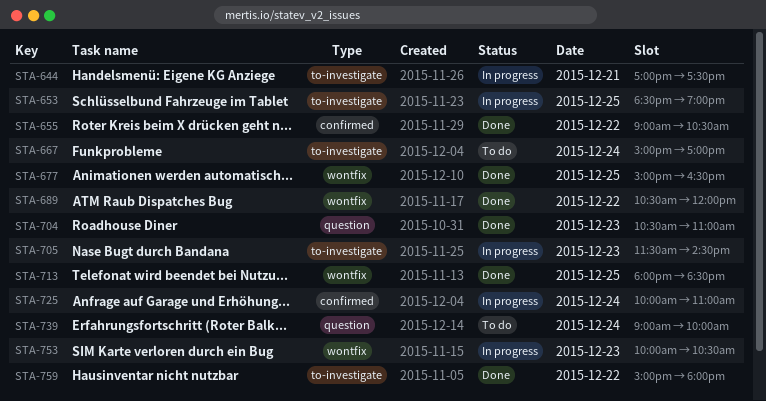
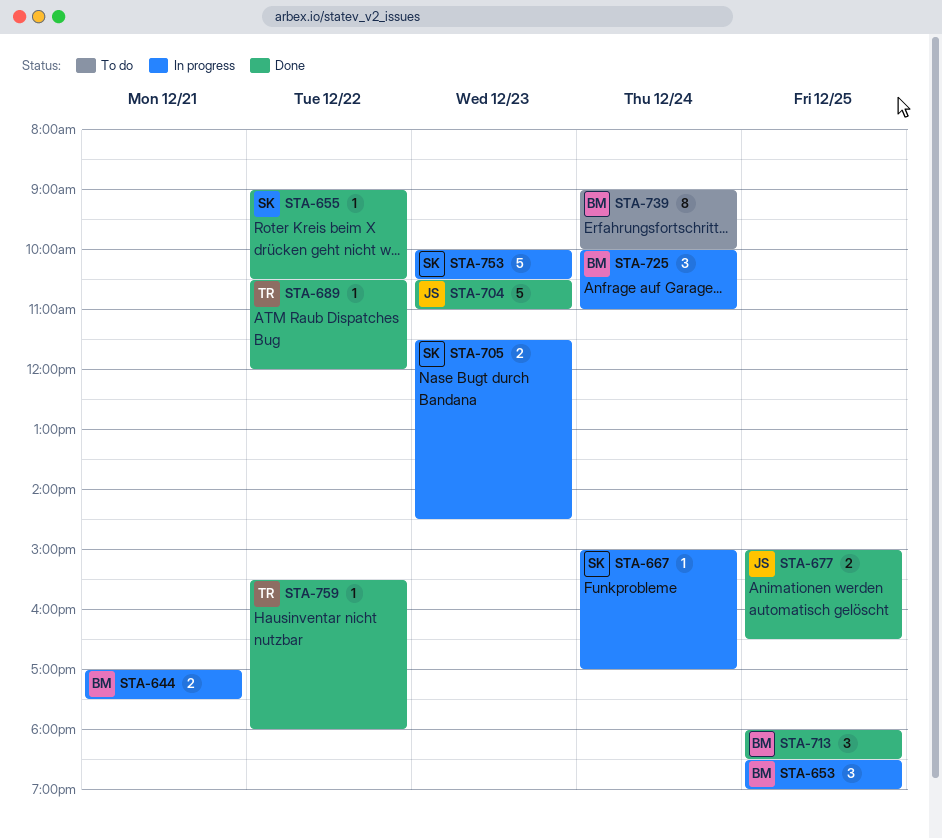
STA-667, status: To do -> In progress
STA-759, begins: 15:00 -> 15:30

